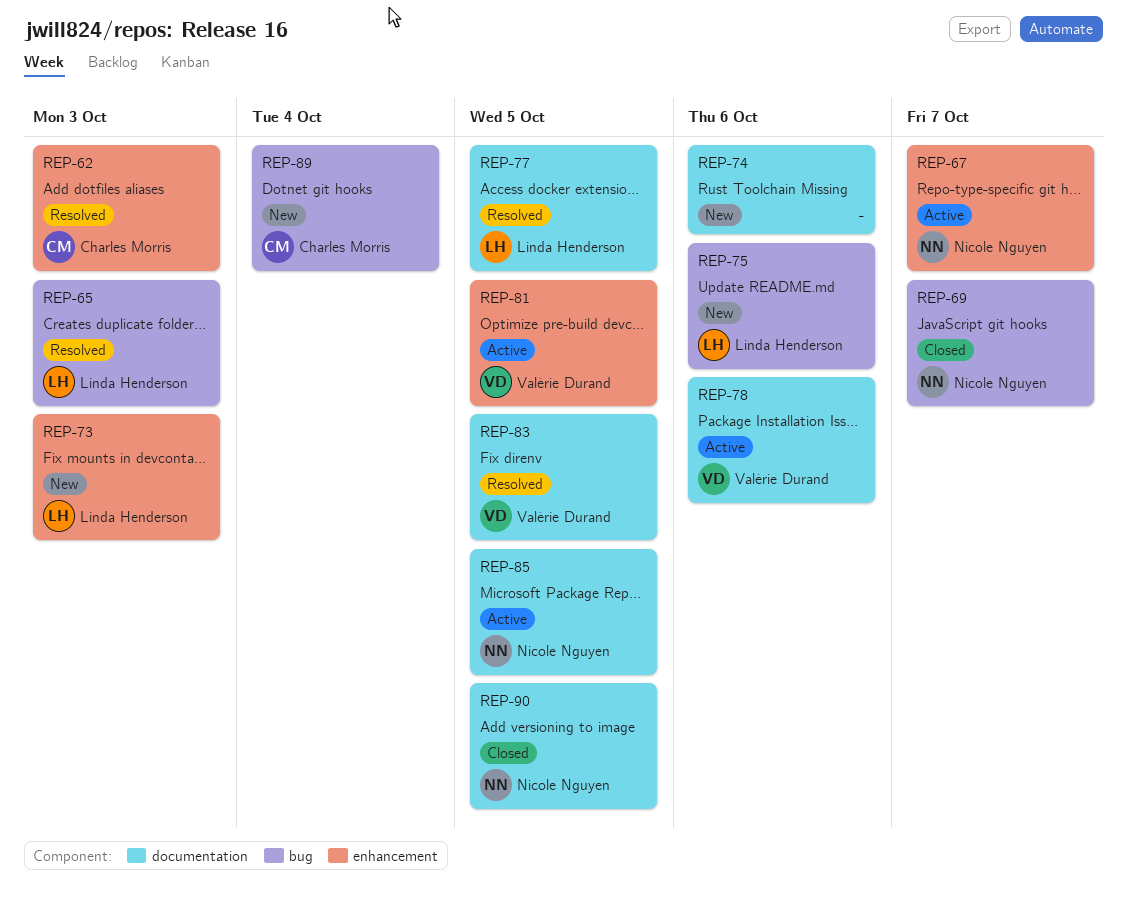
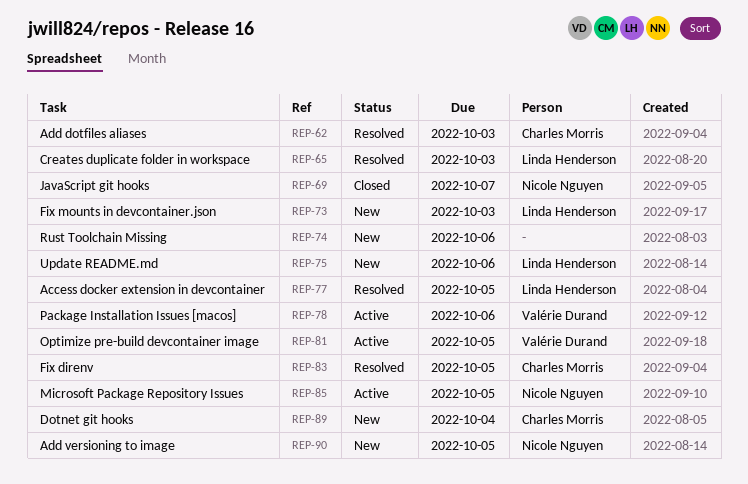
REP-67: present -> none
REP-83, owner: Valérie Durand -> Charles Morris
REP-90, status: Closed -> New

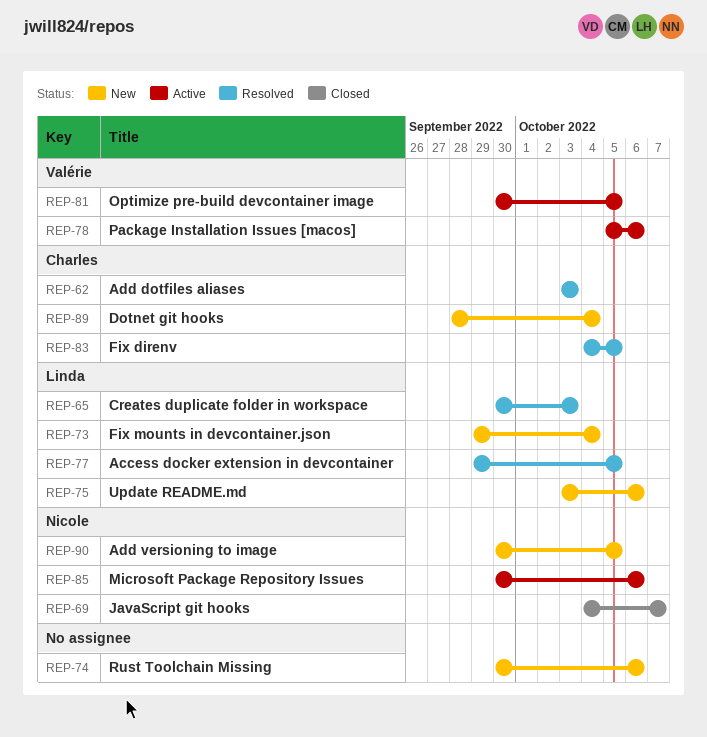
REP-73, due: Oct 3 -> Oct 4
REP-85, due: Oct 5 -> Oct 6

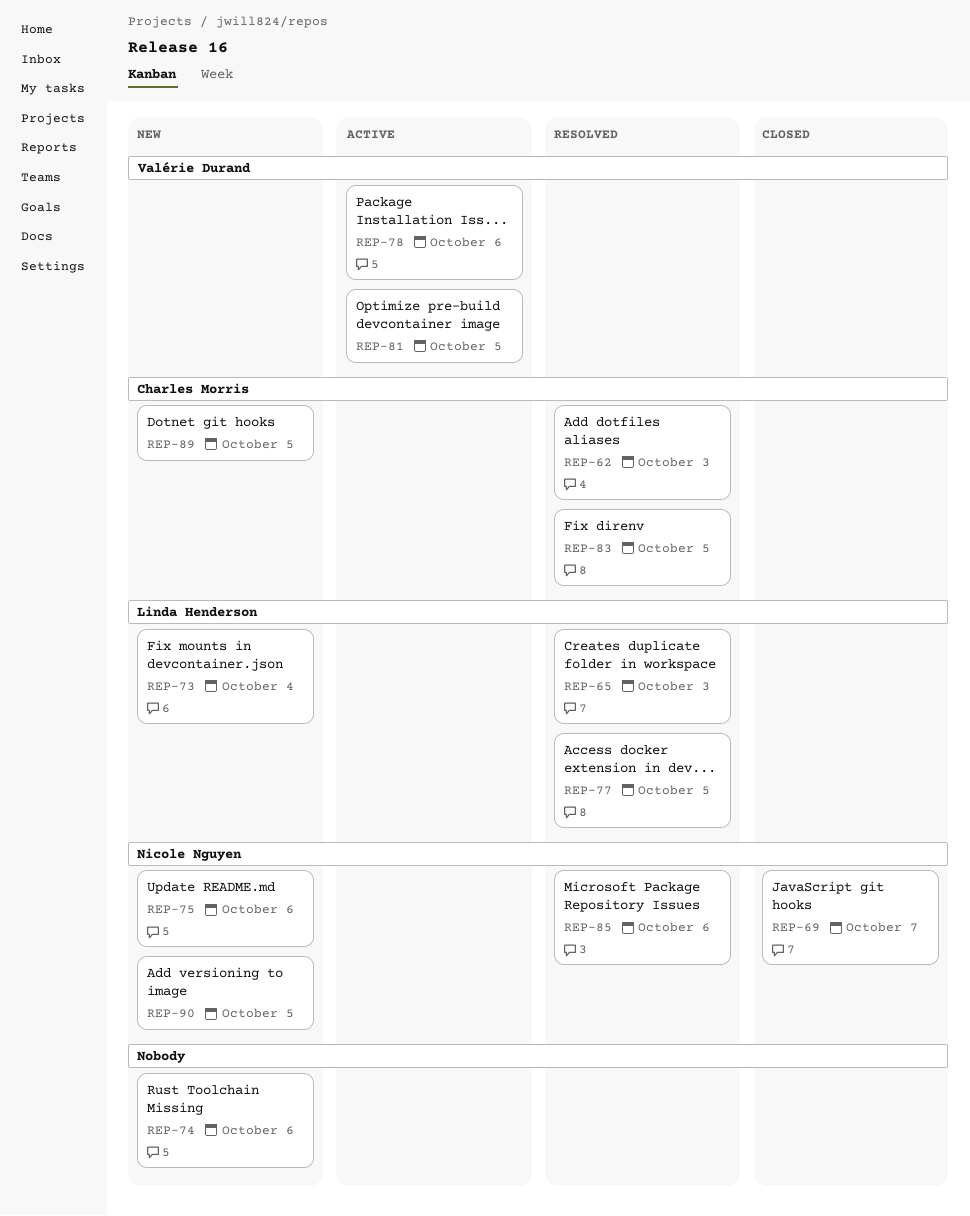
REP-75, owner: Linda Henderson -> Nicole Nguyen
REP-85, status: Active -> Resolved
REP-89, due: Oct 4 -> Oct 5

